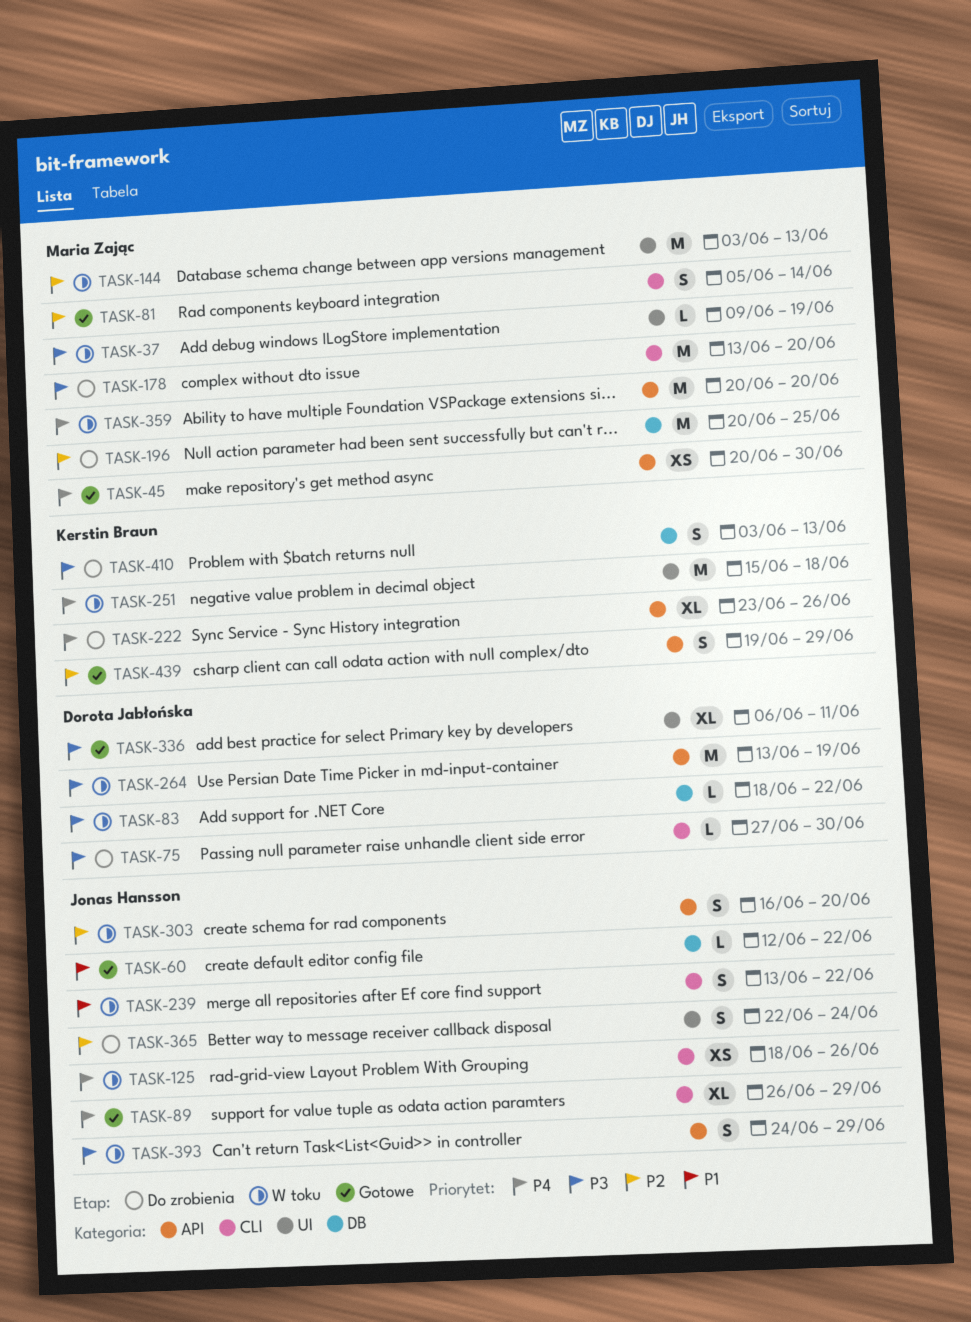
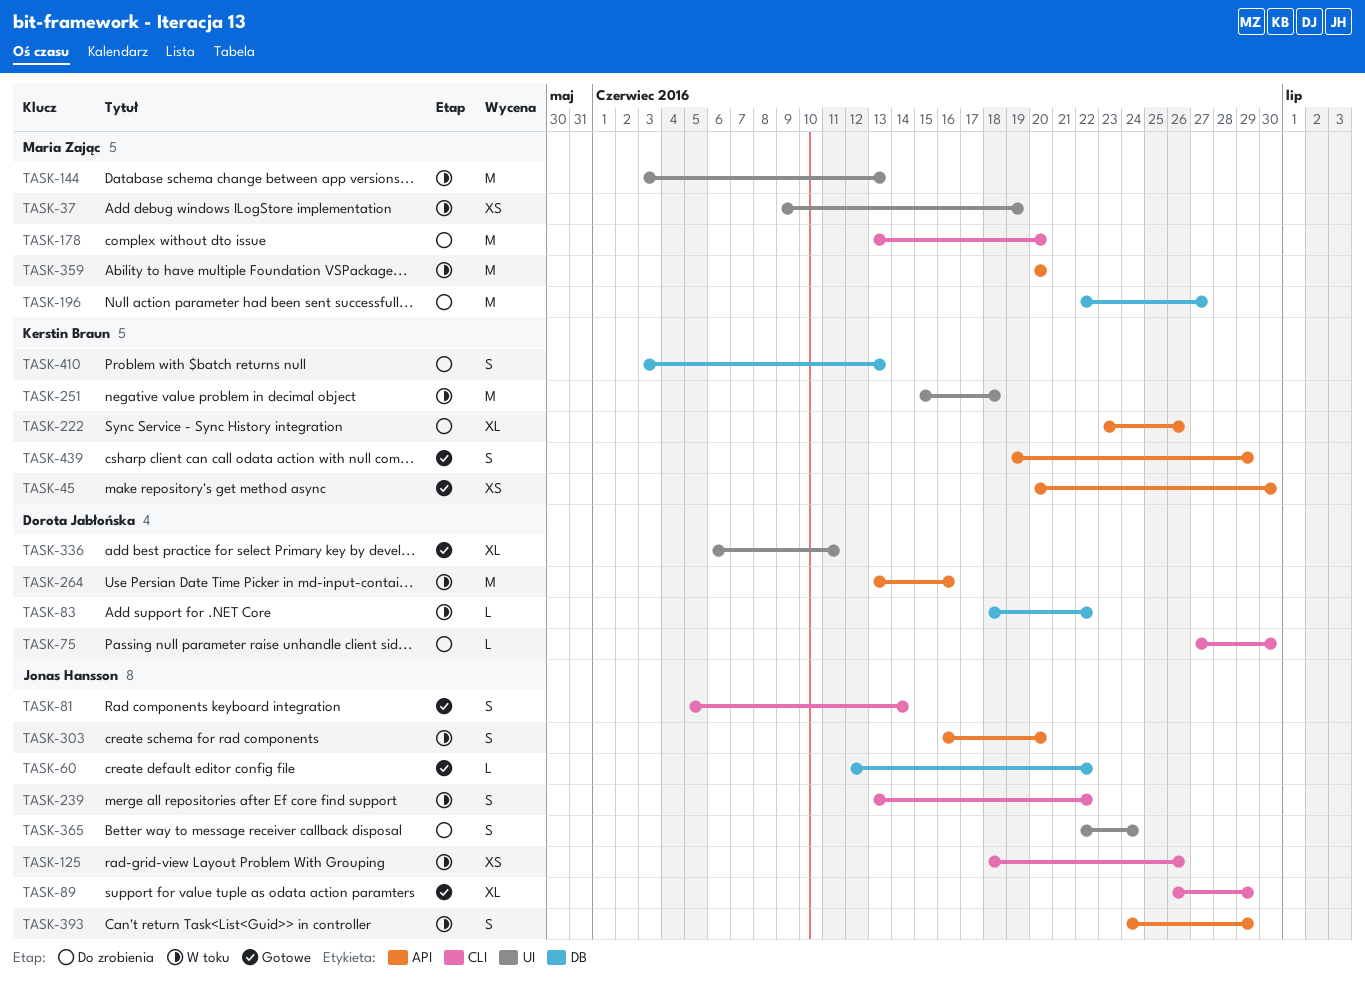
TASK-37, estimate: L -> XS
TASK-45, owner: Maria Zając -> Kerstin Braun
TASK-81, owner: Maria Zając -> Jonas Hansson
TASK-196, start: Jun 20 -> Jun 22
TASK-196, due: Jun 25 -> Jun 27
TASK-264, due: Jun 19 -> Jun 16

